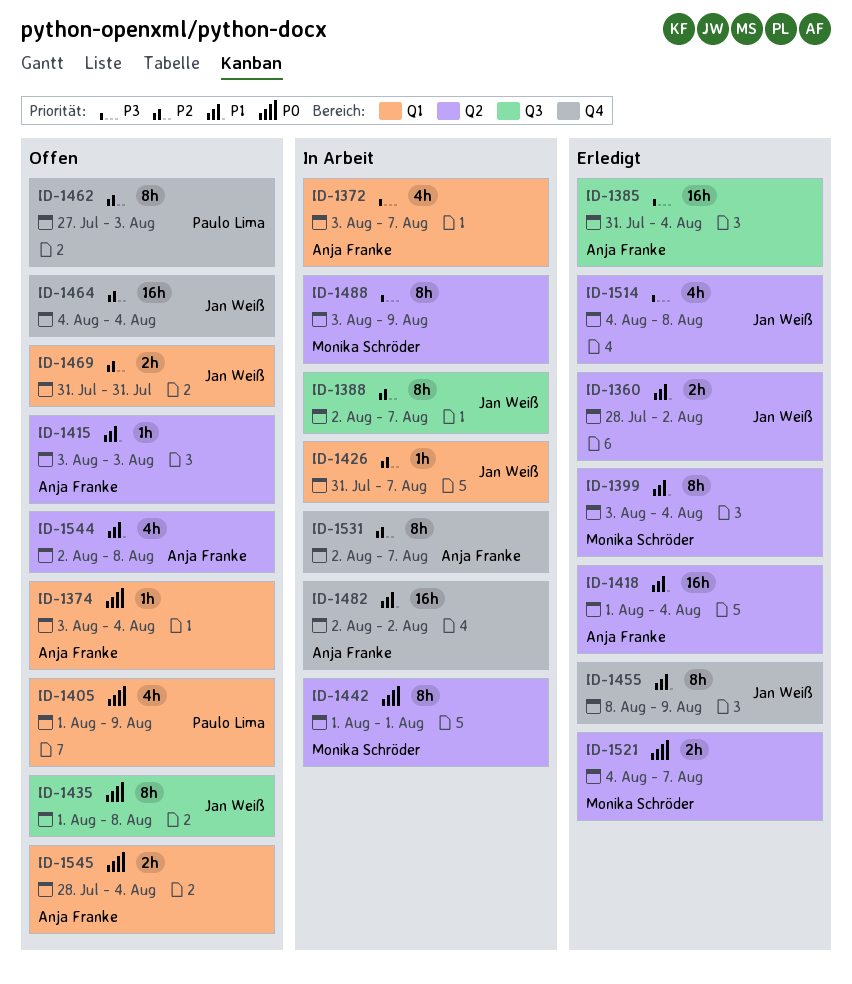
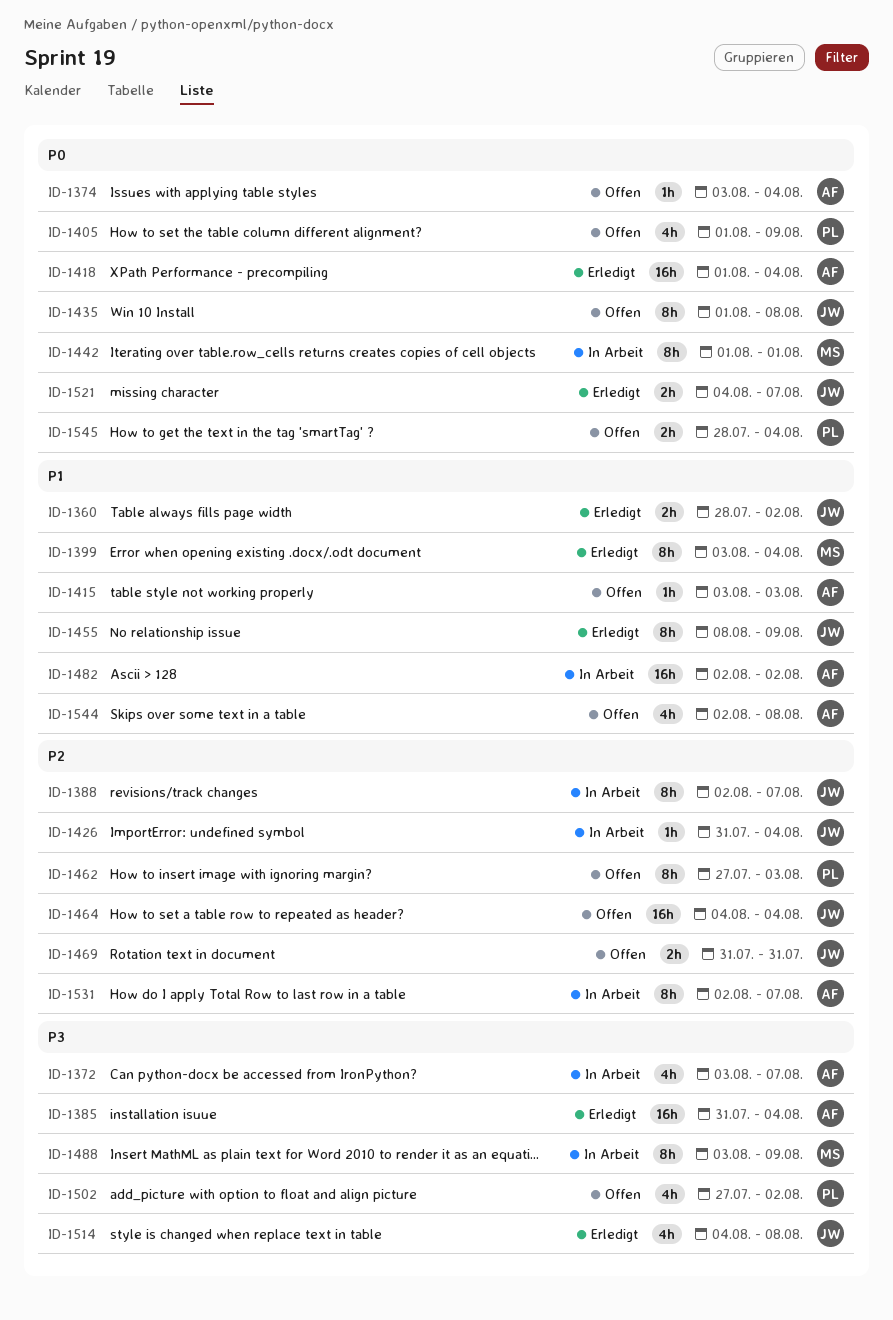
ID-1418, priority: P1 -> P0
ID-1426, due: Aug 7 -> Aug 4
ID-1502: none -> present
ID-1521, owner: Monika Schröder -> Jan Weiß
ID-1545, owner: Anja Franke -> Paulo Lima

